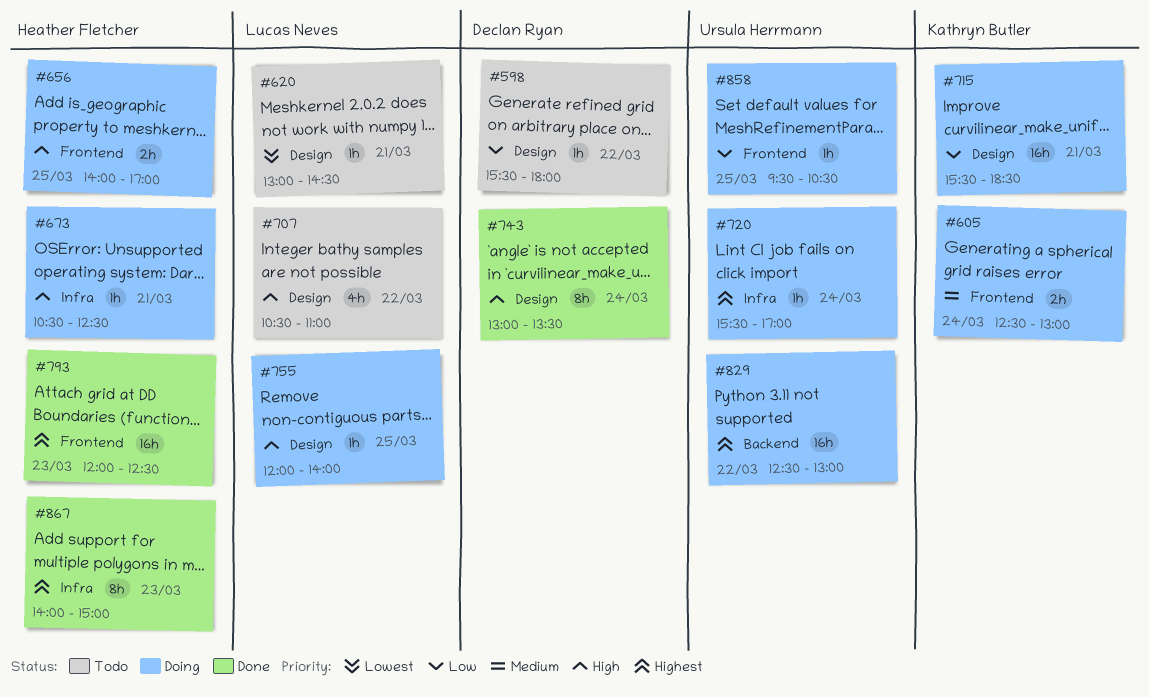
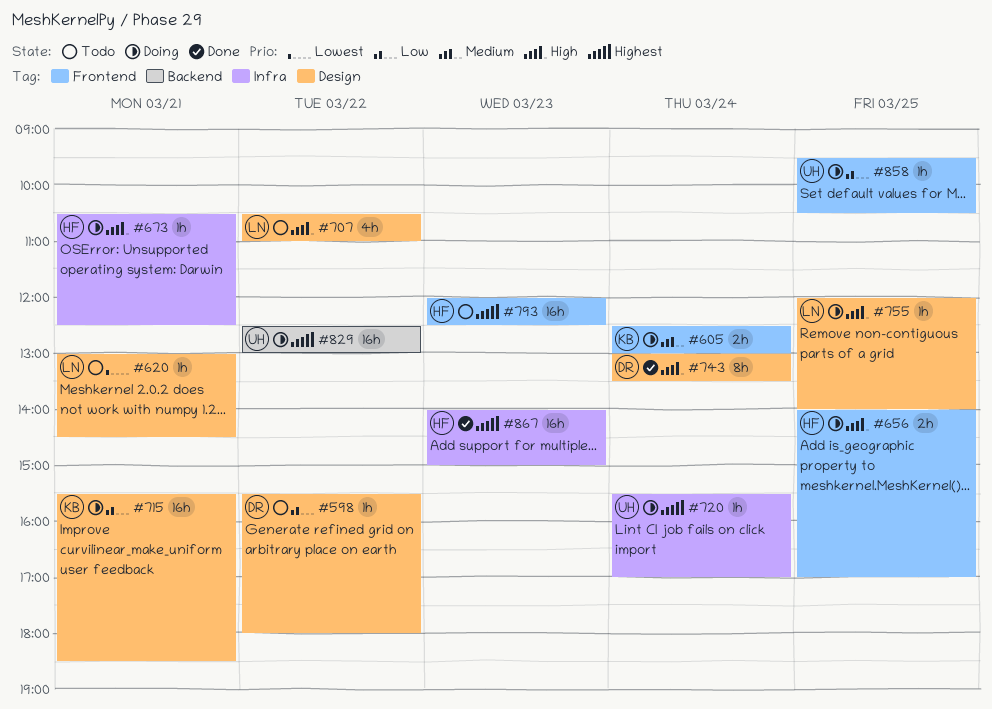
#793, status: Done -> Todo
#867, estimate: 8h -> 16h

